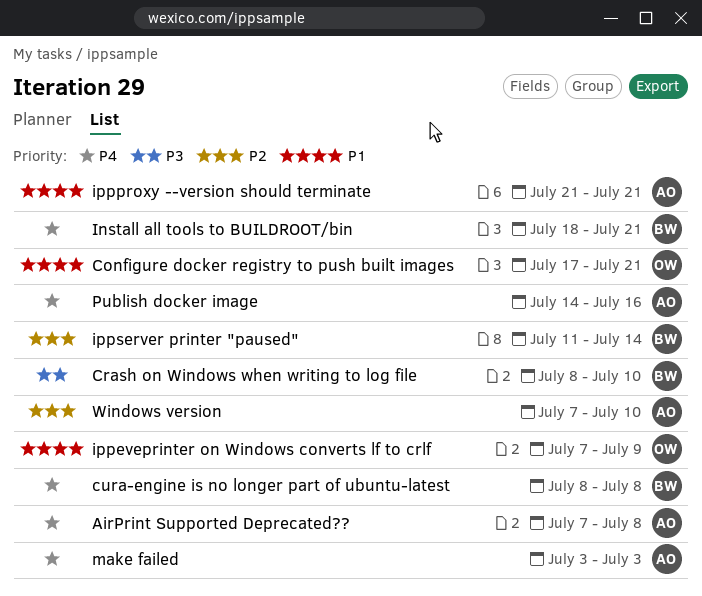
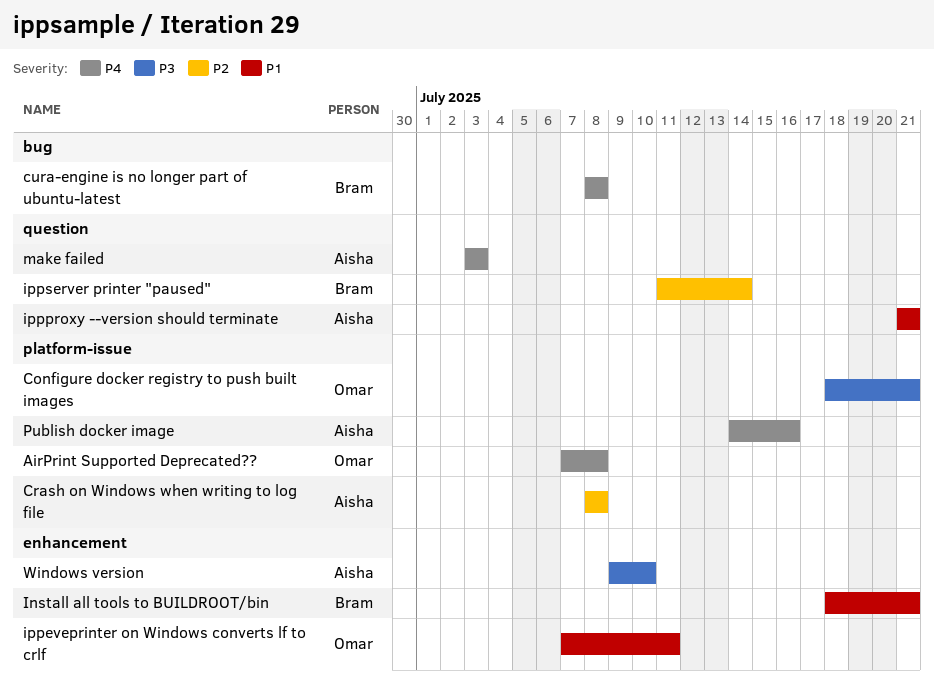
AirPrint Supported Deprecated??, owner: Aisha -> Omar
Configure docker registry to push built images, priority: P1 -> P3
Configure docker registry to push built images, start: Jul 17 -> Jul 18
Crash on Windows when writing to log file, owner: Bram -> Aisha
Crash on Windows when writing to log file, priority: P3 -> P2
Crash on Windows when writing to log file, due: Jul 10 -> Jul 8
Install all tools to BUILDROOT/bin, priority: P4 -> P1
ippeveprinter on Windows converts lf to crlf, due: Jul 9 -> Jul 11
Windows version, priority: P2 -> P3
Windows version, start: Jul 7 -> Jul 9

